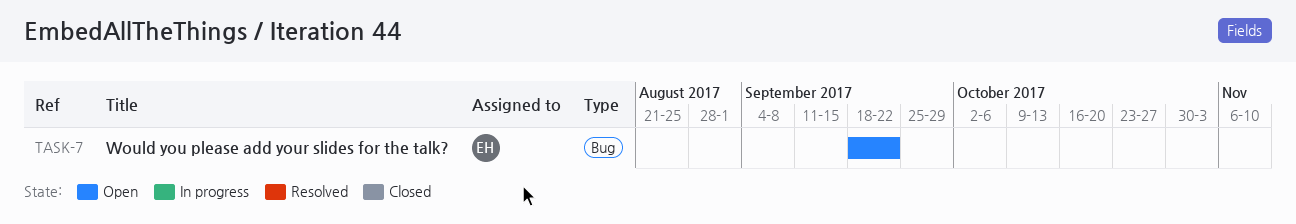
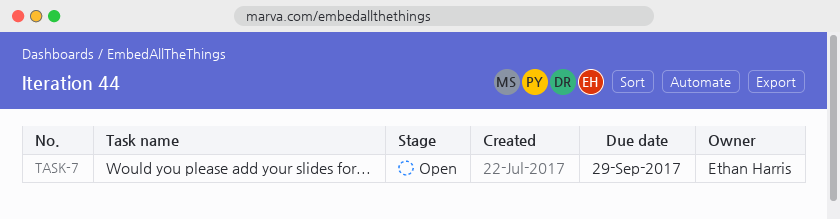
TASK-7, due: Sep 22 -> Sep 29

